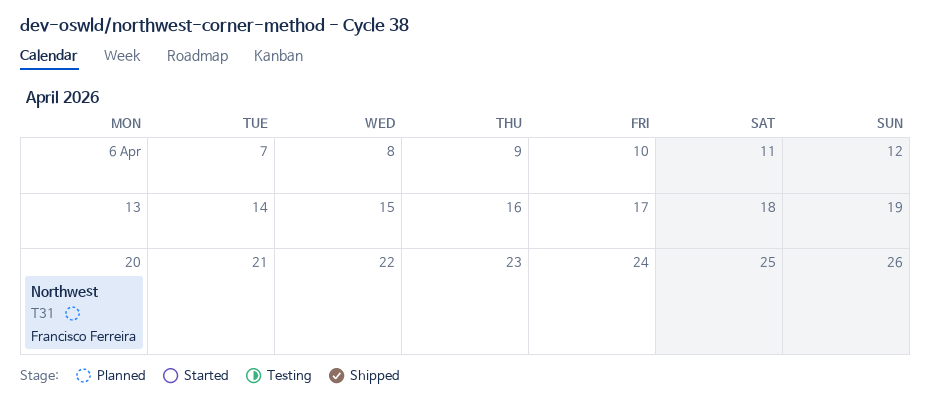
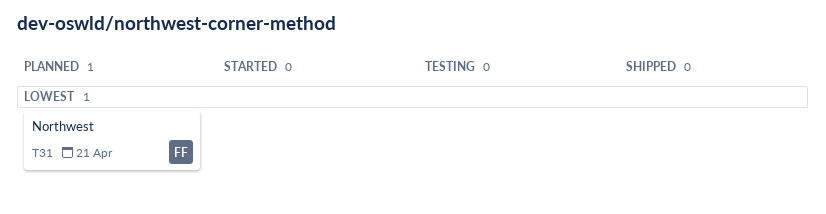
T31, due: Apr 20 -> Apr 21

